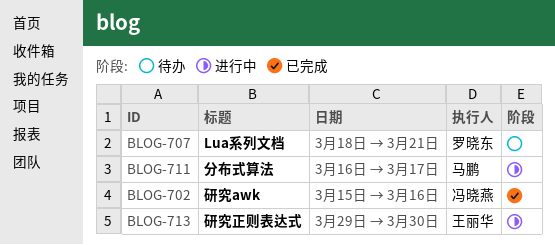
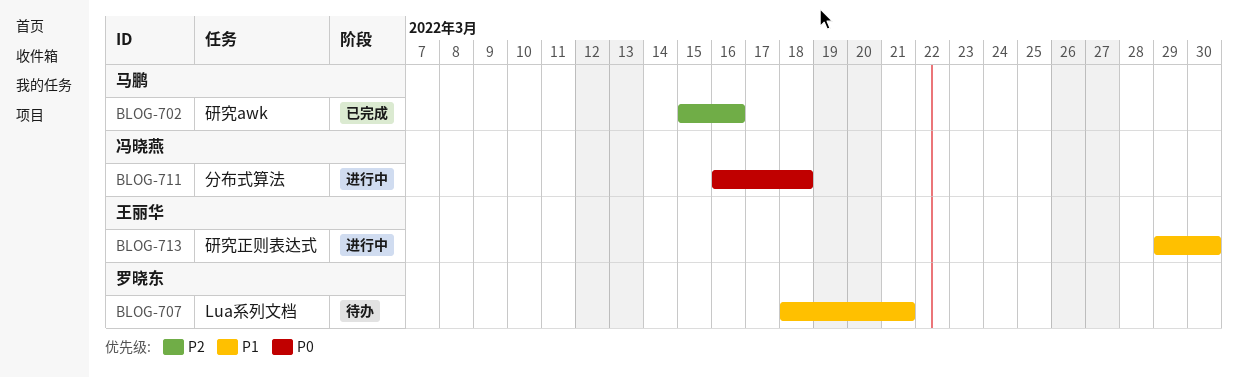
BLOG-702, owner: 冯晓燕 -> 马鹏
BLOG-711, owner: 马鹏 -> 冯晓燕
BLOG-711, due: Mar 17 -> Mar 18

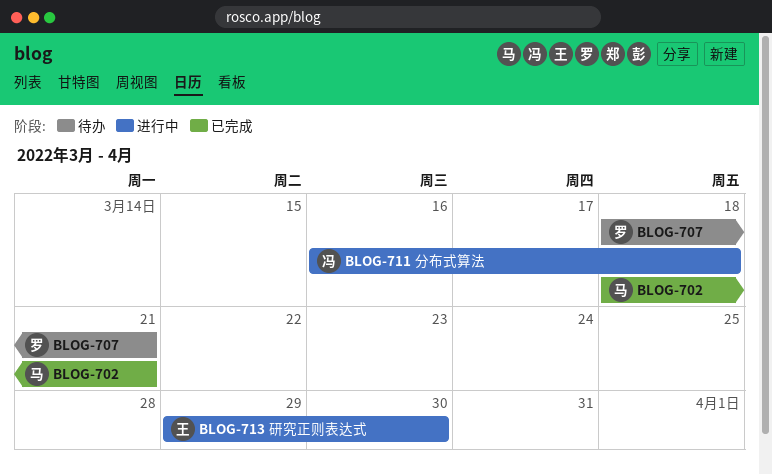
BLOG-702, start: Mar 15 -> Mar 18
BLOG-702, due: Mar 16 -> Mar 21

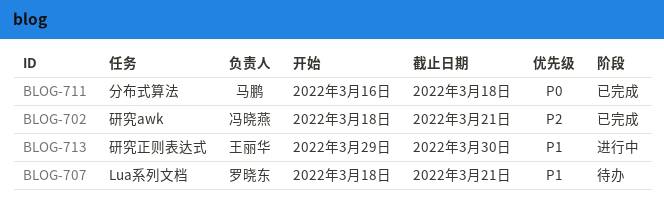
BLOG-702, owner: 马鹏 -> 冯晓燕
BLOG-711, status: 进行中 -> 已完成
BLOG-711, owner: 冯晓燕 -> 马鹏

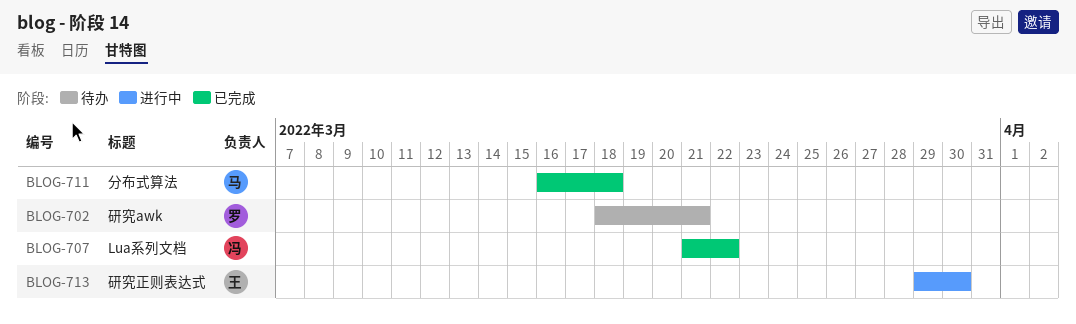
BLOG-702, status: 已完成 -> 待办
BLOG-702, owner: 冯晓燕 -> 罗晓东
BLOG-707, status: 待办 -> 已完成
BLOG-707, owner: 罗晓东 -> 冯晓燕
BLOG-707, start: Mar 18 -> Mar 21
BLOG-707, due: Mar 21 -> Mar 22

